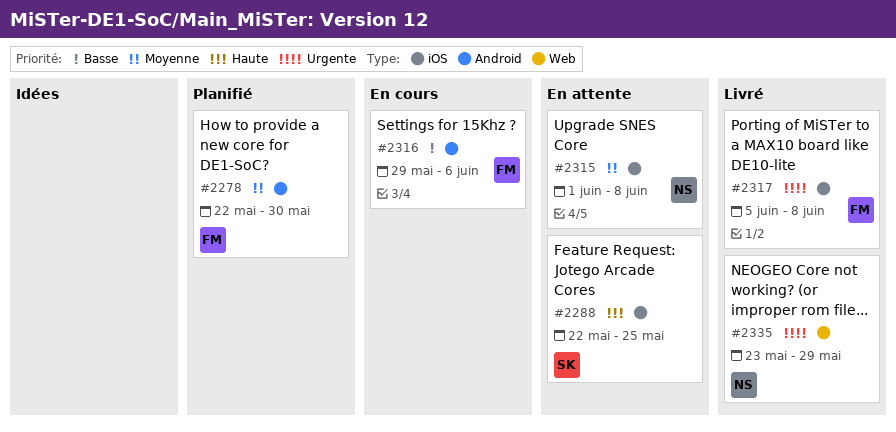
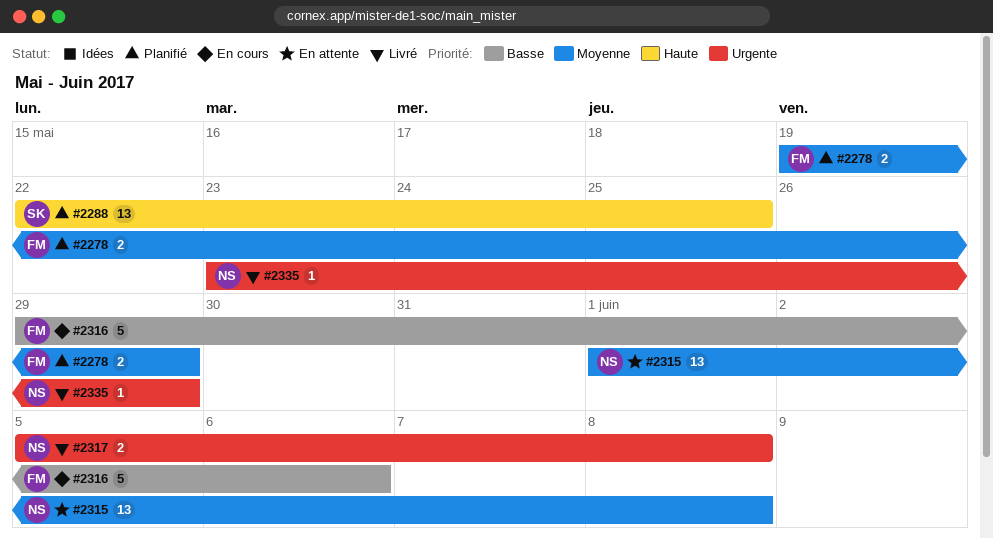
#2278, start: May 22 -> May 19
#2278, due: May 30 -> May 29
#2288, status: En attente -> Planifié
#2317, owner: FM -> NS

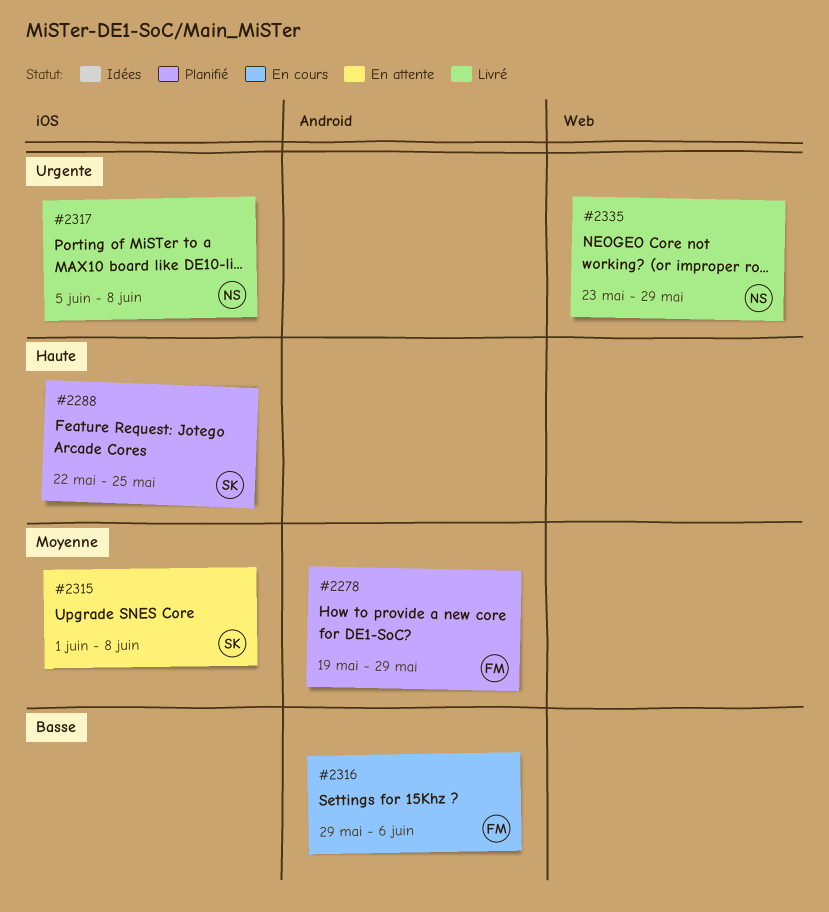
#2315, owner: NS -> SK

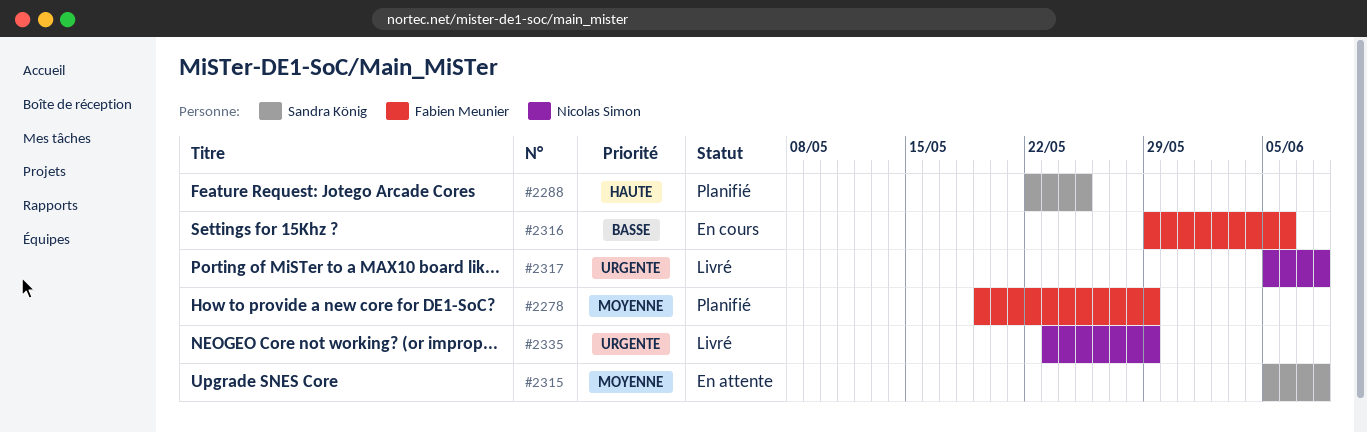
#2315, start: Jun 1 -> Jun 5

